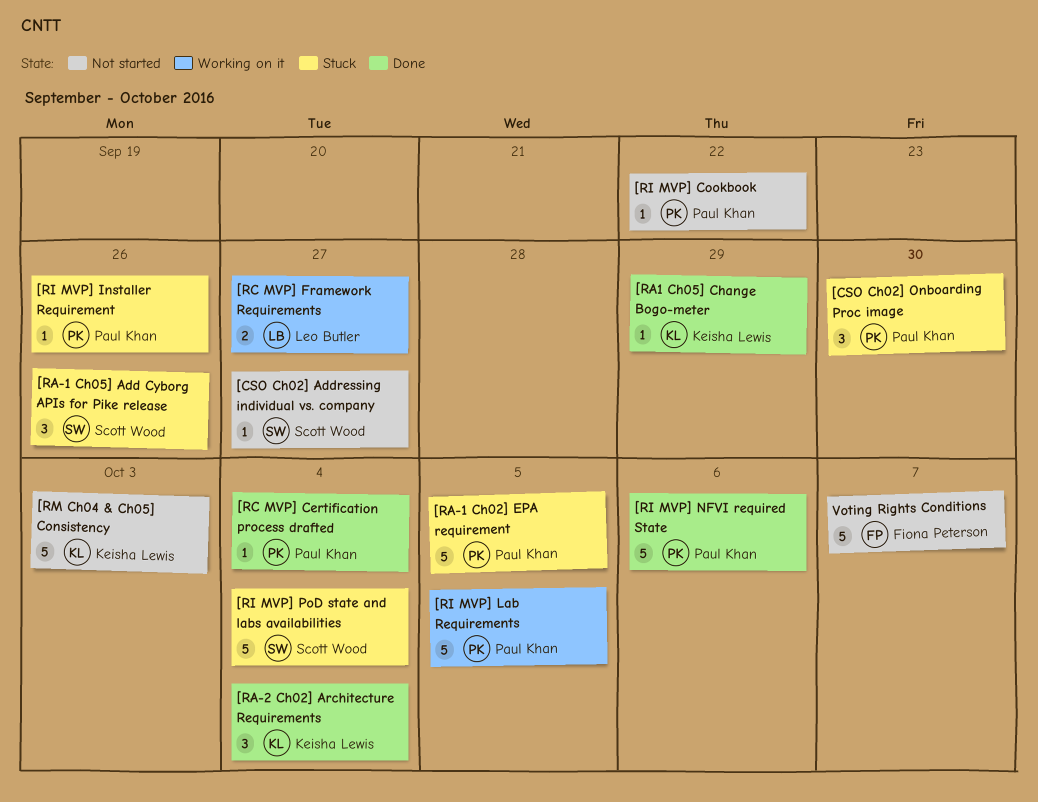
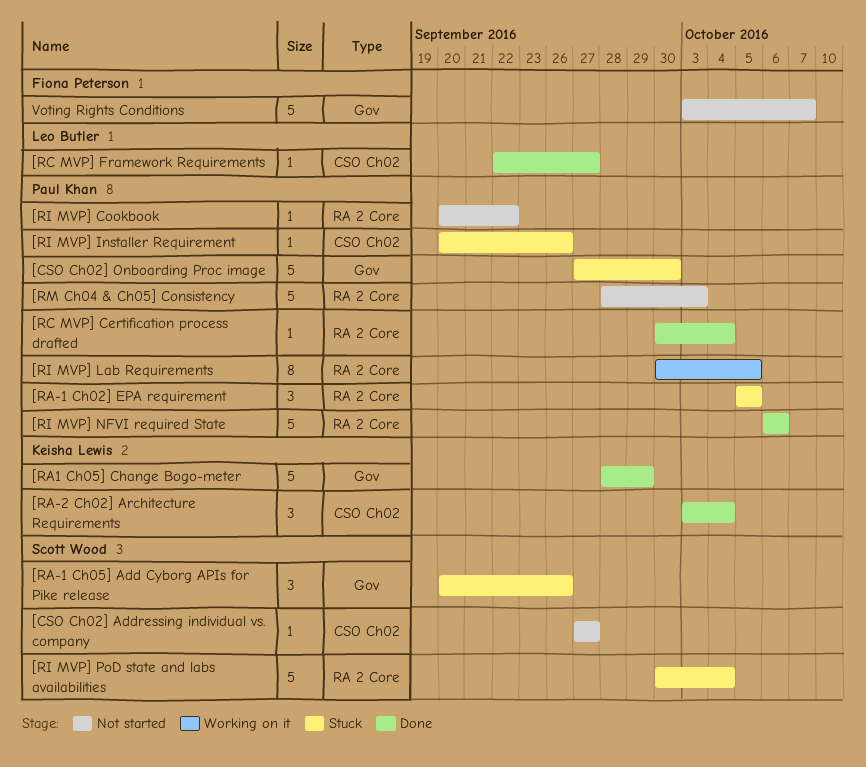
[CSO Ch02] Onboarding Proc image, estimate: 3 -> 5
[RA-1 Ch02] EPA requirement, estimate: 5 -> 3
[RA1 Ch05] Change Bogo-meter, estimate: 1 -> 5
[RC MVP] Framework Requirements, status: Working on it -> Done
[RC MVP] Framework Requirements, estimate: 2 -> 1
[RI MVP] Lab Requirements, estimate: 5 -> 8
[RM Ch04 & Ch05] Consistency, owner: Keisha Lewis -> Paul Khan

